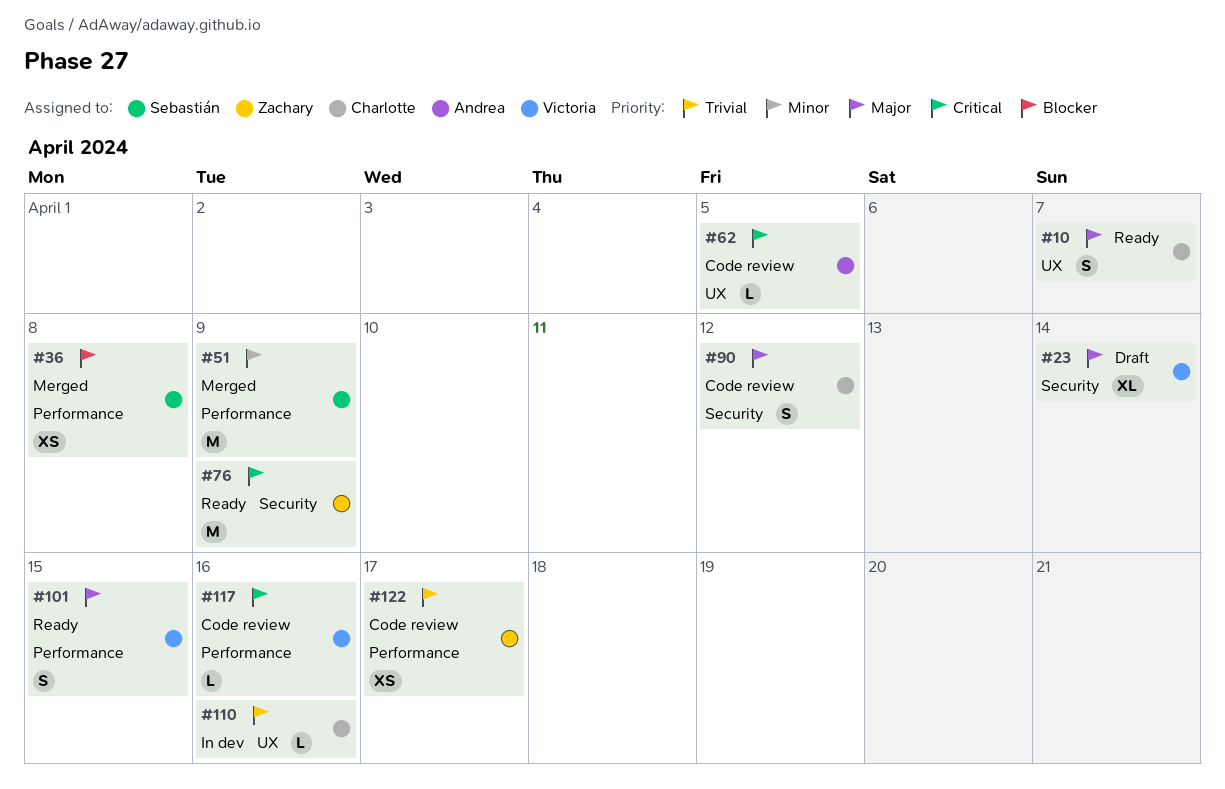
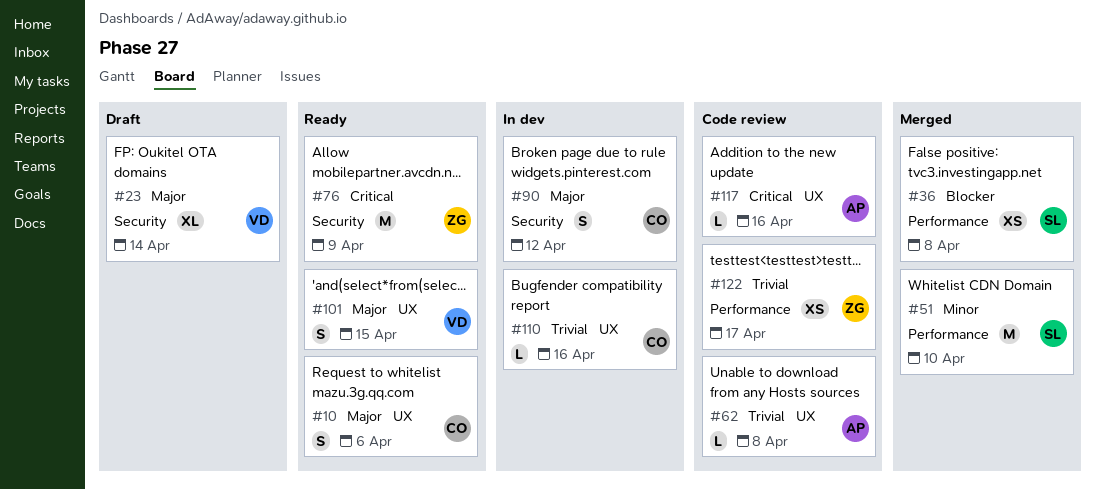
#10, due: Apr 7 -> Apr 6
#51, due: Apr 9 -> Apr 10
#62, priority: Critical -> Trivial
#62, due: Apr 5 -> Apr 8
#90, status: Code review -> In dev
#101, label: Performance -> UX
#117, owner: Victoria -> Andrea
#117, label: Performance -> UX

